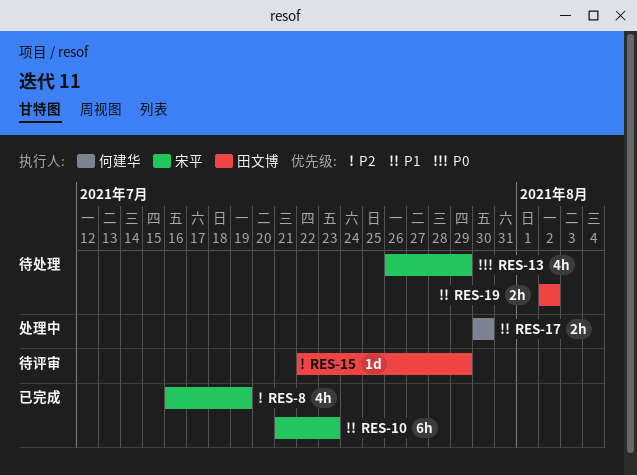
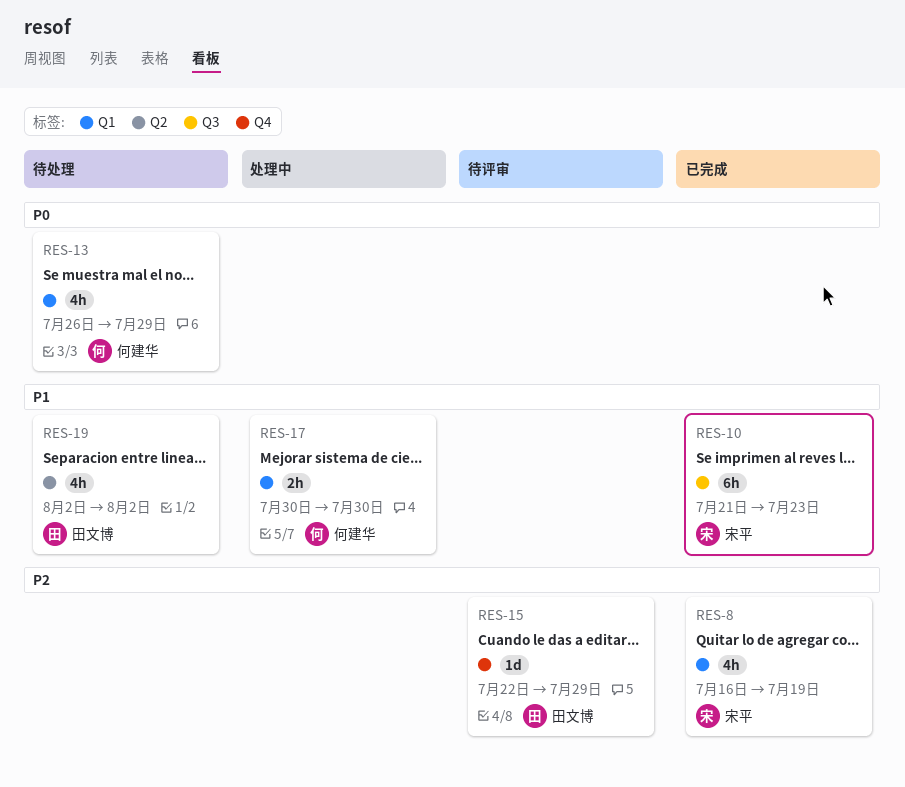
RES-13, owner: 宋平 -> 何建华
RES-19, estimate: 2h -> 4h

